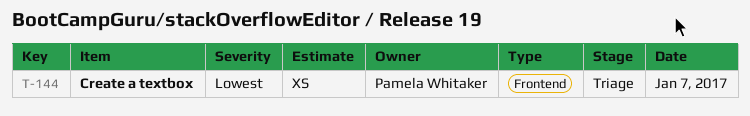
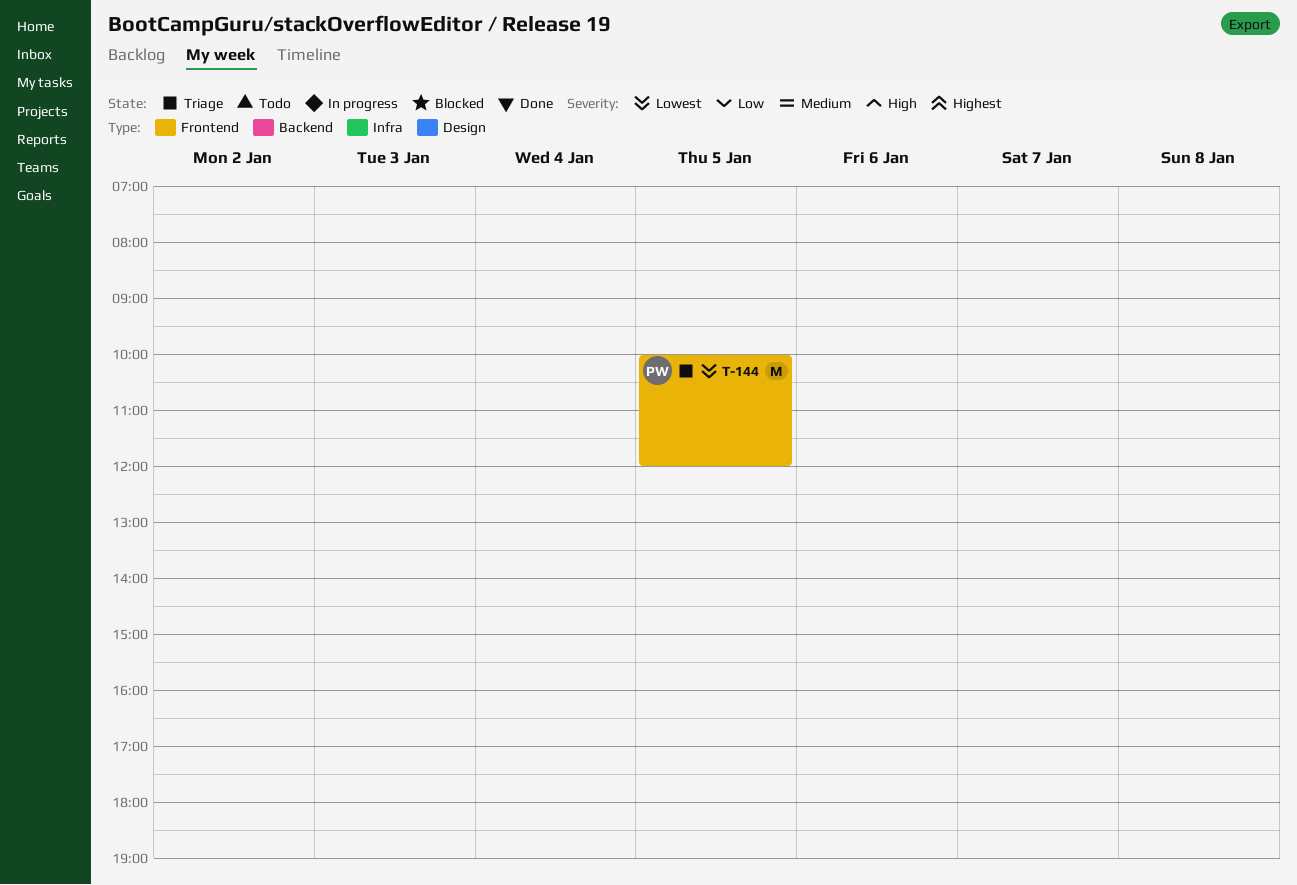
T-144, estimate: XS -> M
T-144, day: Jan 7 -> Jan 5

